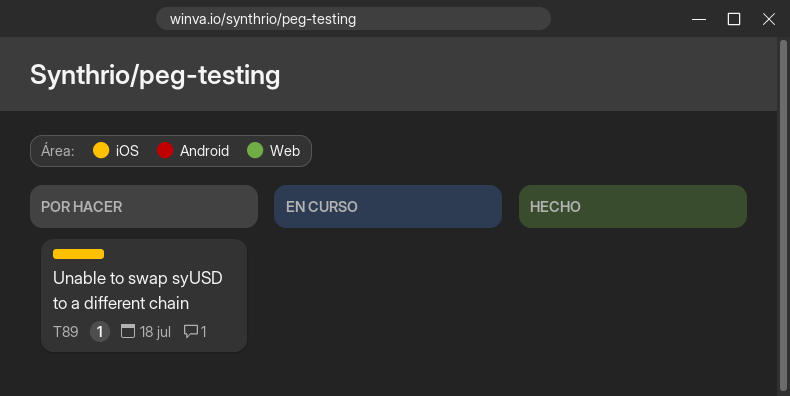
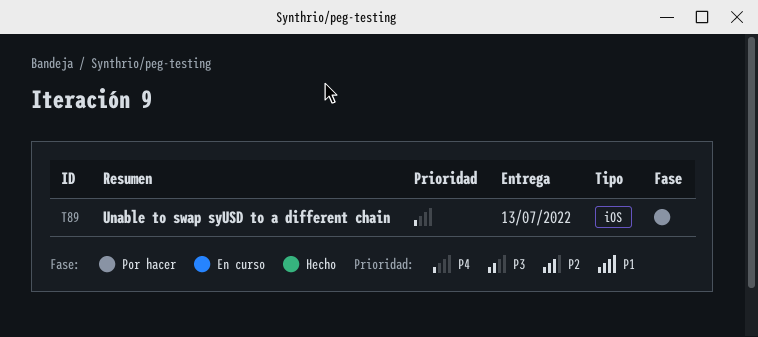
T89, due: Jul 18 -> Jul 13

